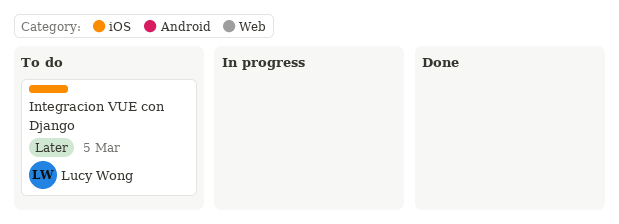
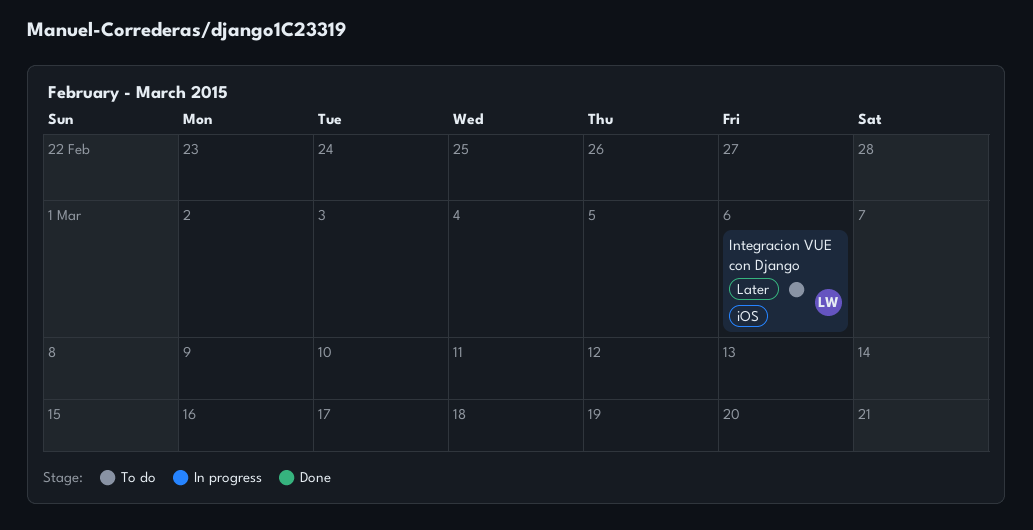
Integracion VUE con Django, due: Mar 5 -> Mar 6

